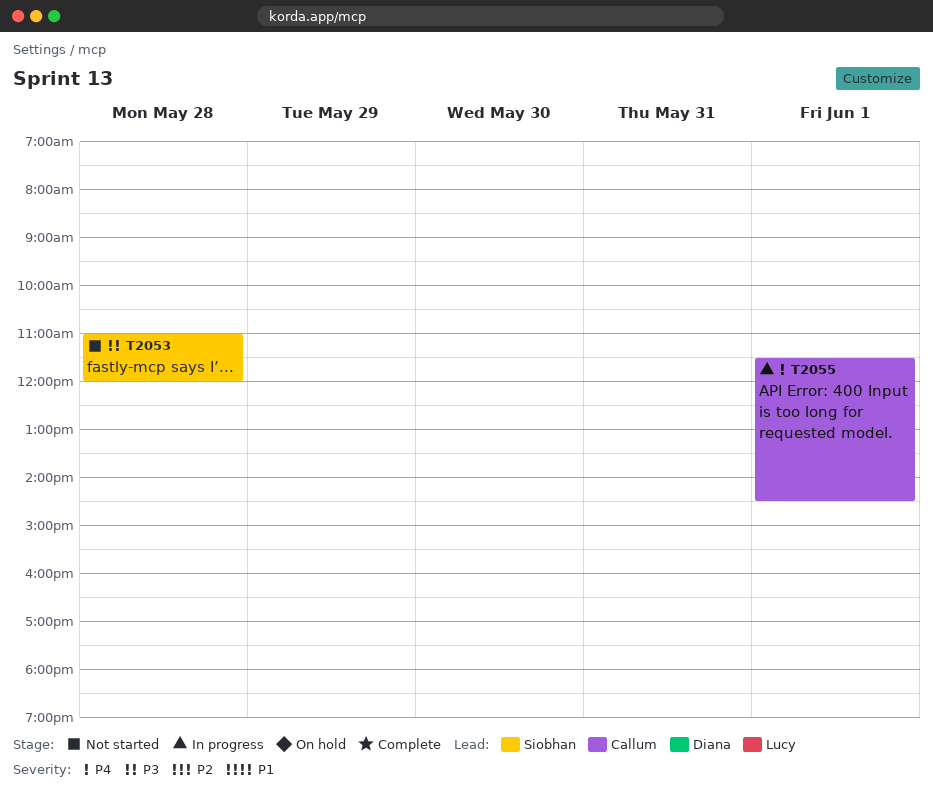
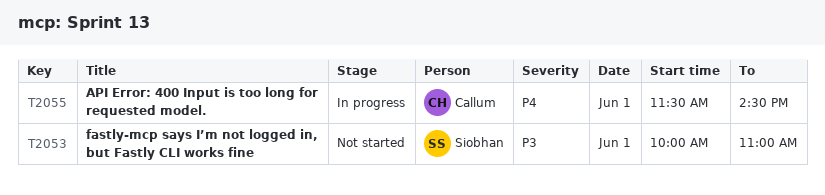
T2053, day: May 28 -> Jun 1
T2053, begins: 11:00 -> 10:00
T2053, ends: 12:00 -> 11:00

